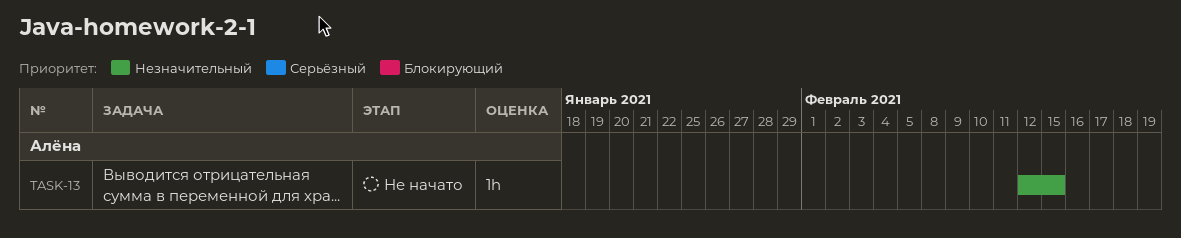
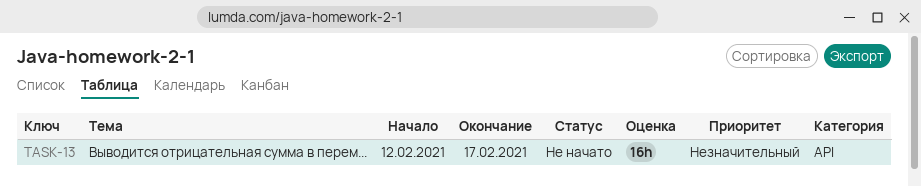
TASK-13, estimate: 1h -> 16h
TASK-13, due: Feb 15 -> Feb 17

